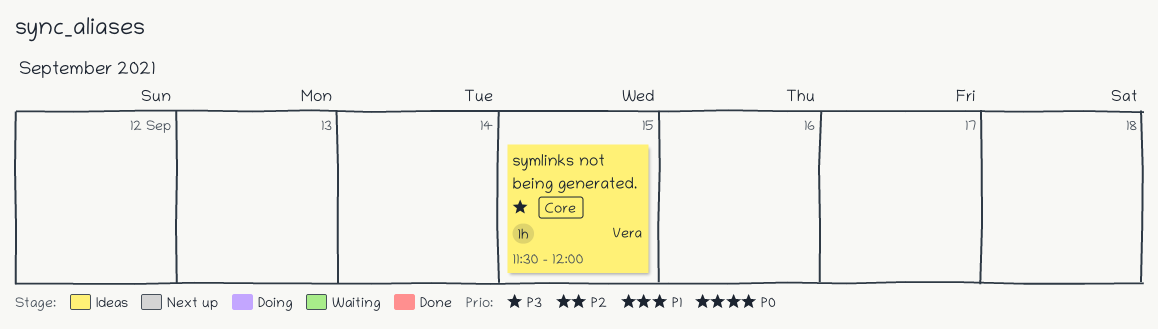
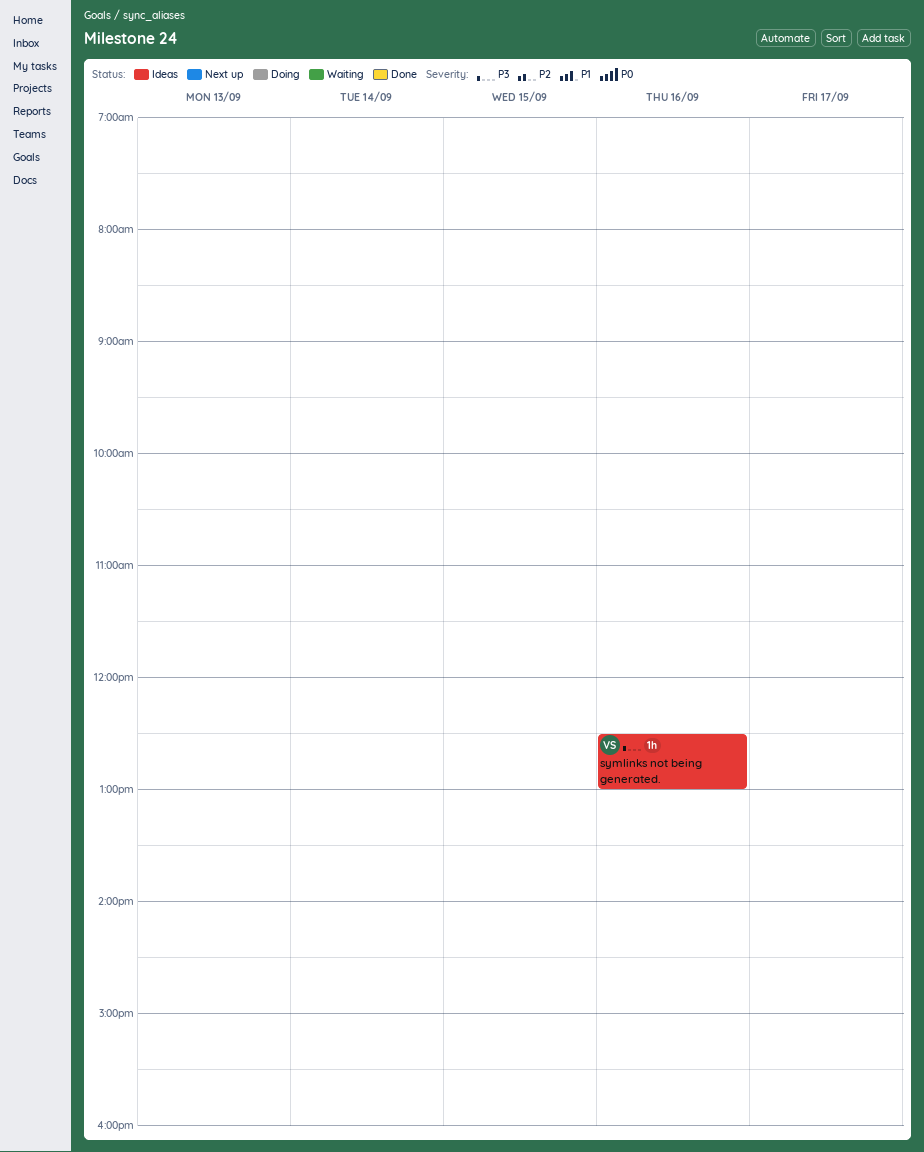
symlinks not being generated., day: Sep 15 -> Sep 16
symlinks not being generated., begins: 11:30 -> 12:30
symlinks not being generated., ends: 12:00 -> 13:00

